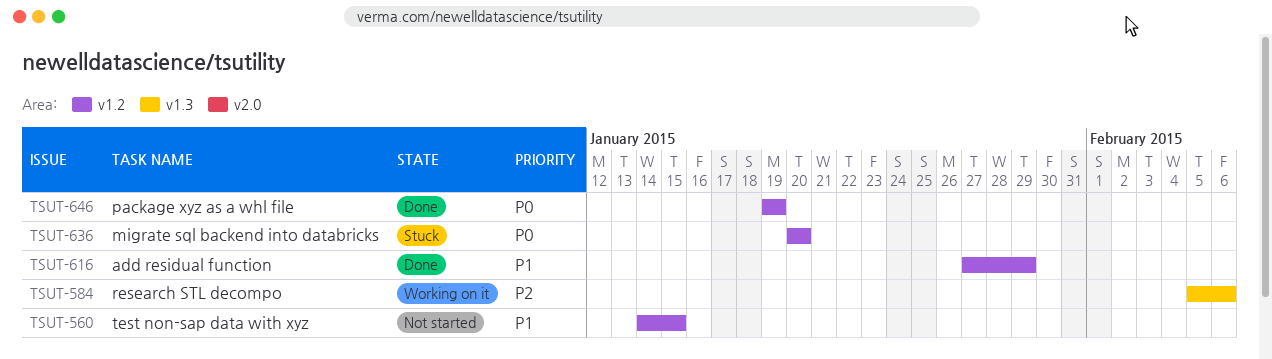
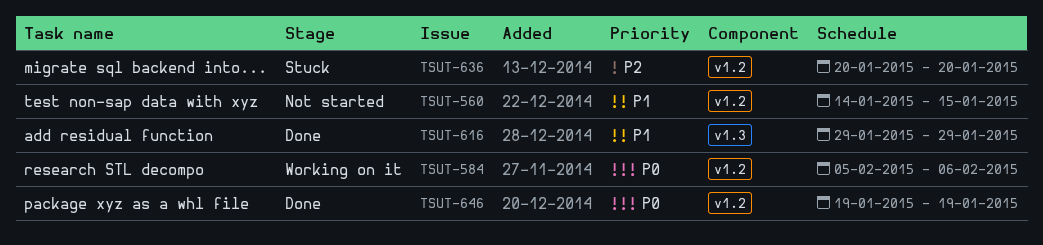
TSUT-584, priority: P2 -> P0
TSUT-584, label: v1.3 -> v1.2
TSUT-616, label: v1.2 -> v1.3
TSUT-616, start: Jan 27 -> Jan 29
TSUT-636, priority: P0 -> P2

